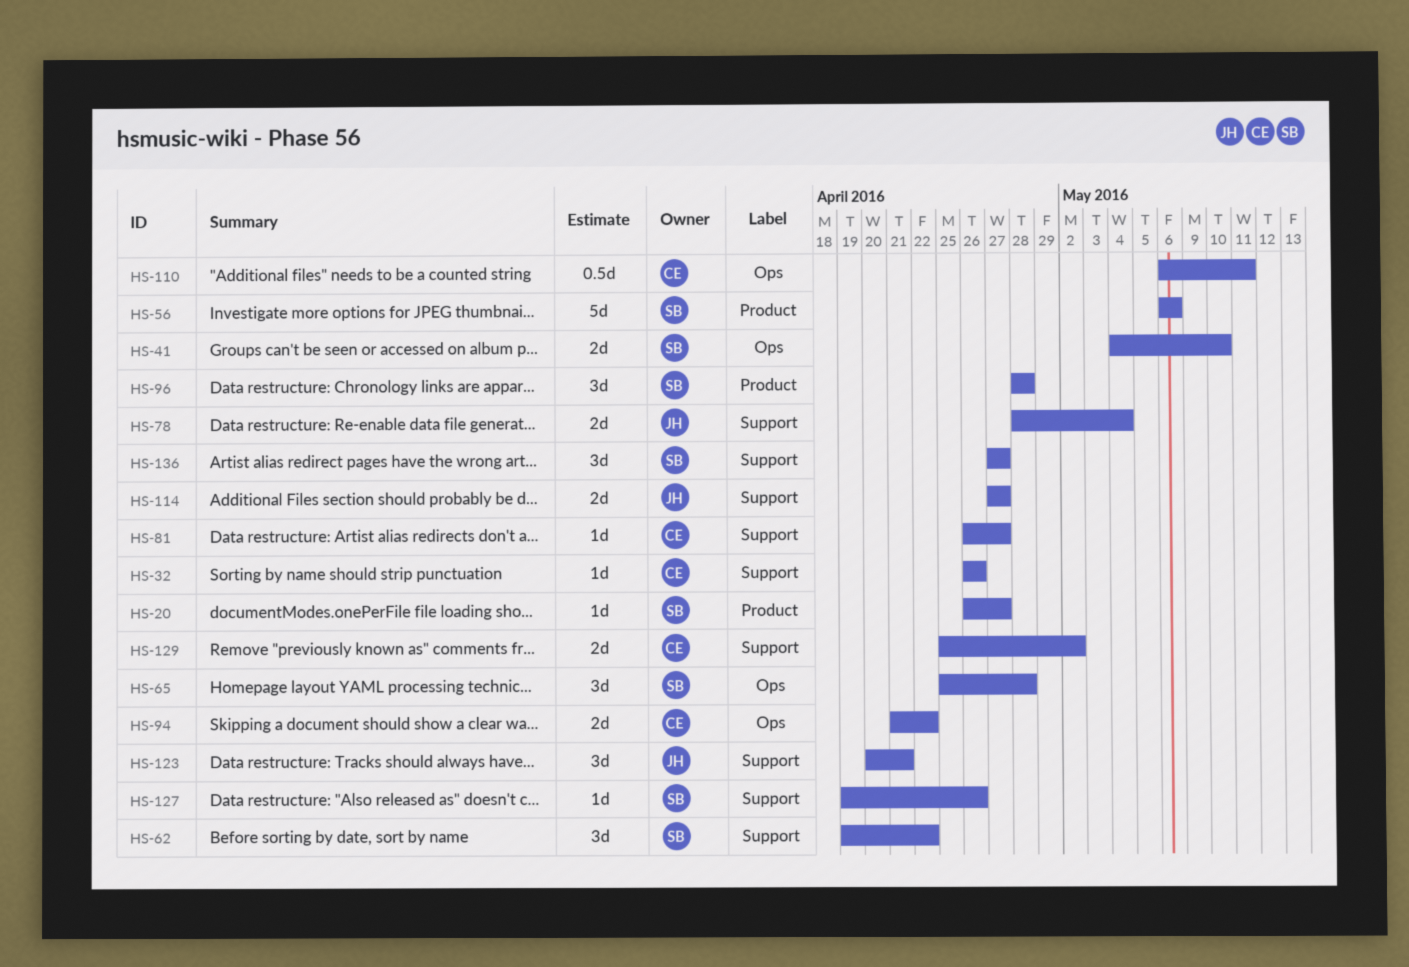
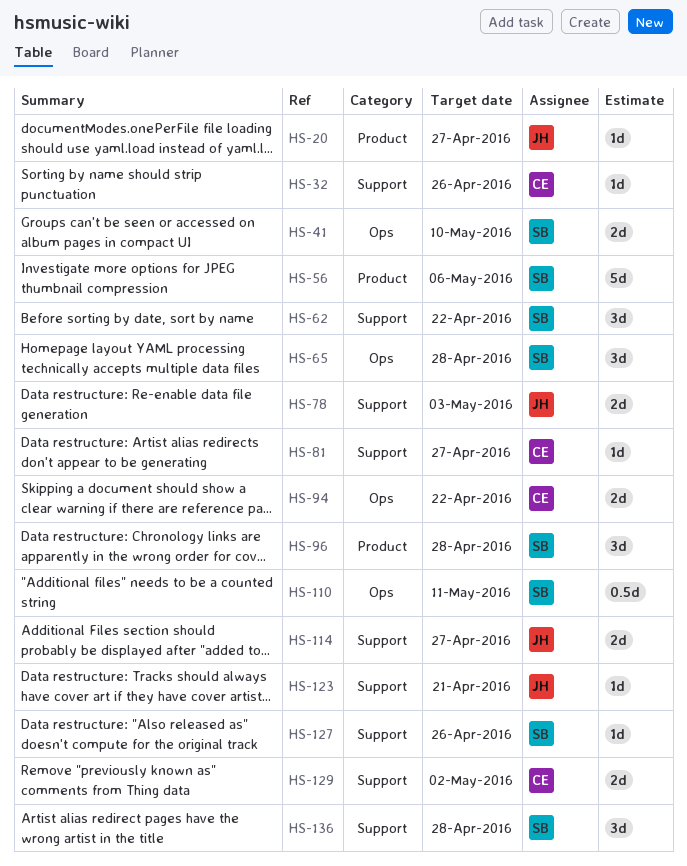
HS-20, owner: SB -> JH
HS-78, due: May 4 -> May 3
HS-110, owner: CE -> SB
HS-123, estimate: 3d -> 1d
HS-136, due: Apr 27 -> Apr 28

